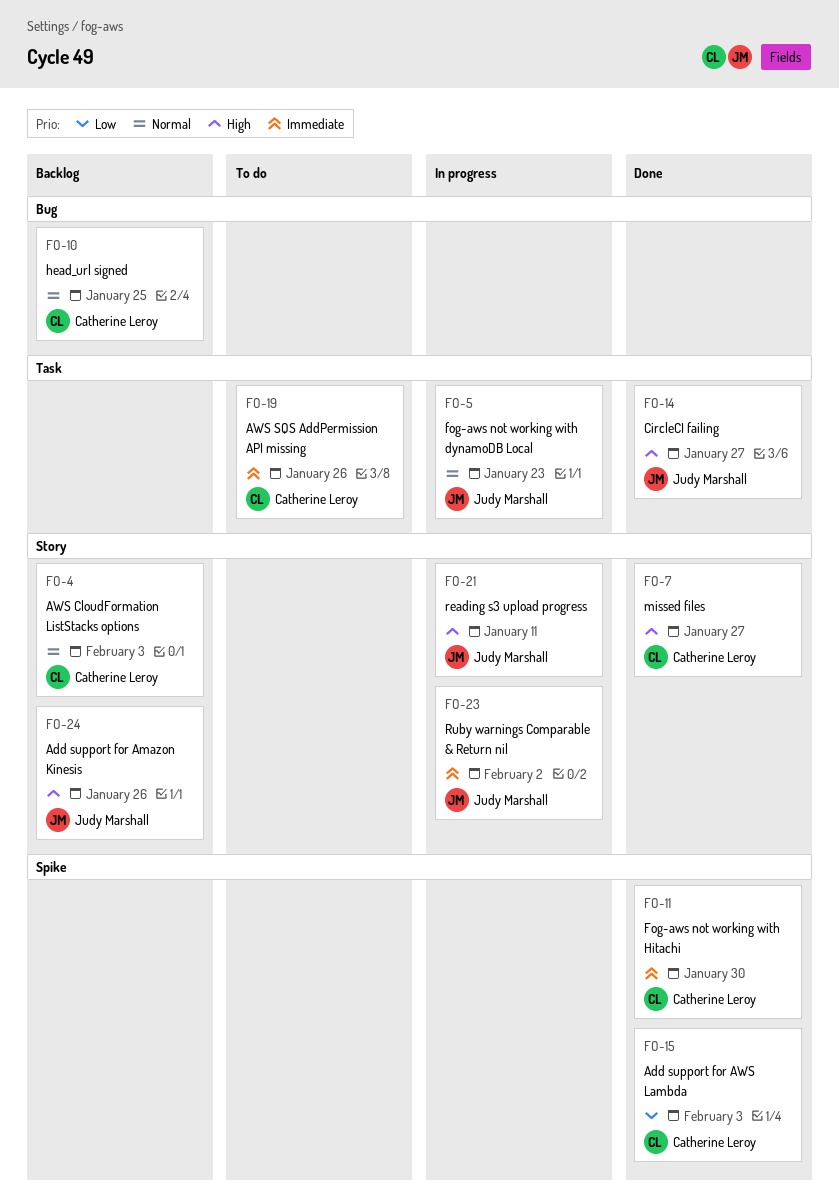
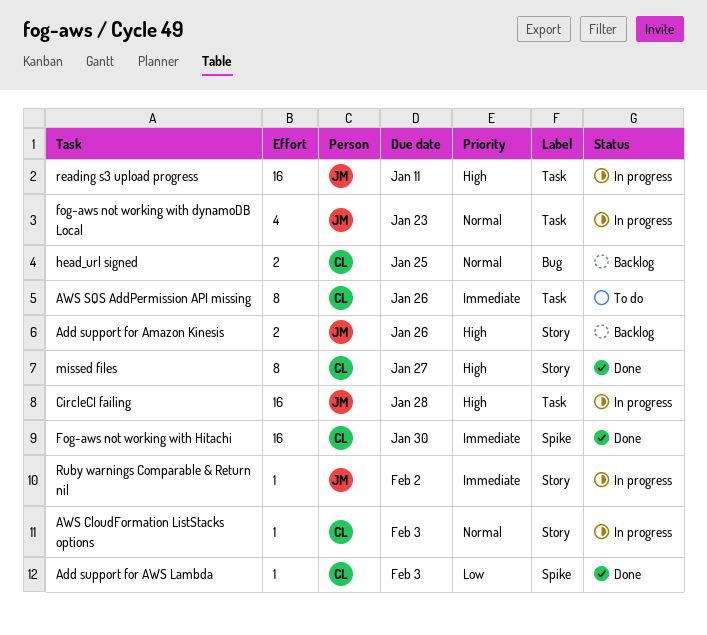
AWS CloudFormation ListStacks options, status: Backlog -> In progress
CircleCI failing, status: Done -> In progress
CircleCI failing, due: Jan 27 -> Jan 28
reading s3 upload progress, label: Story -> Task

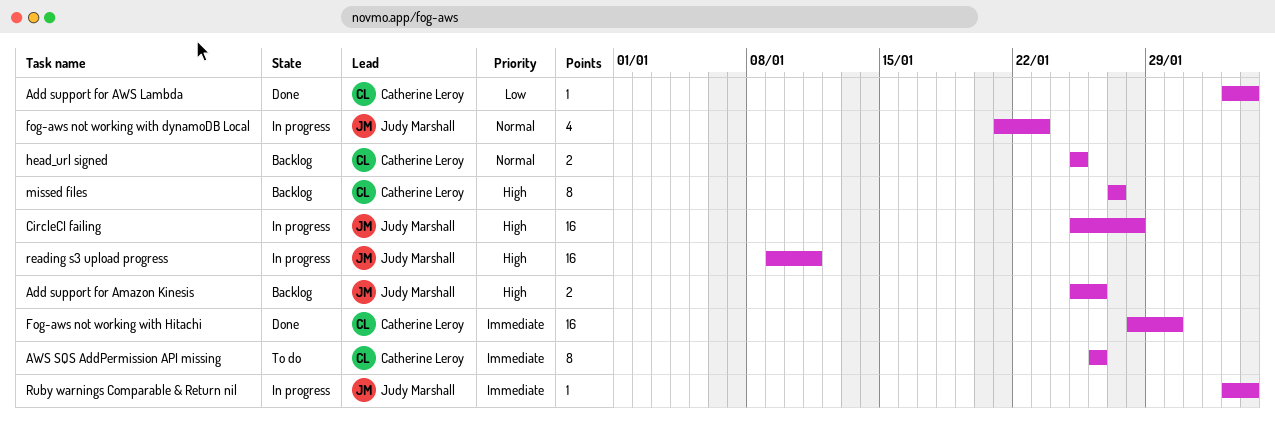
AWS CloudFormation ListStacks options: present -> none
missed files, status: Done -> Backlog
Ruby warnings Comparable & Return nil, due: Feb 2 -> Feb 3

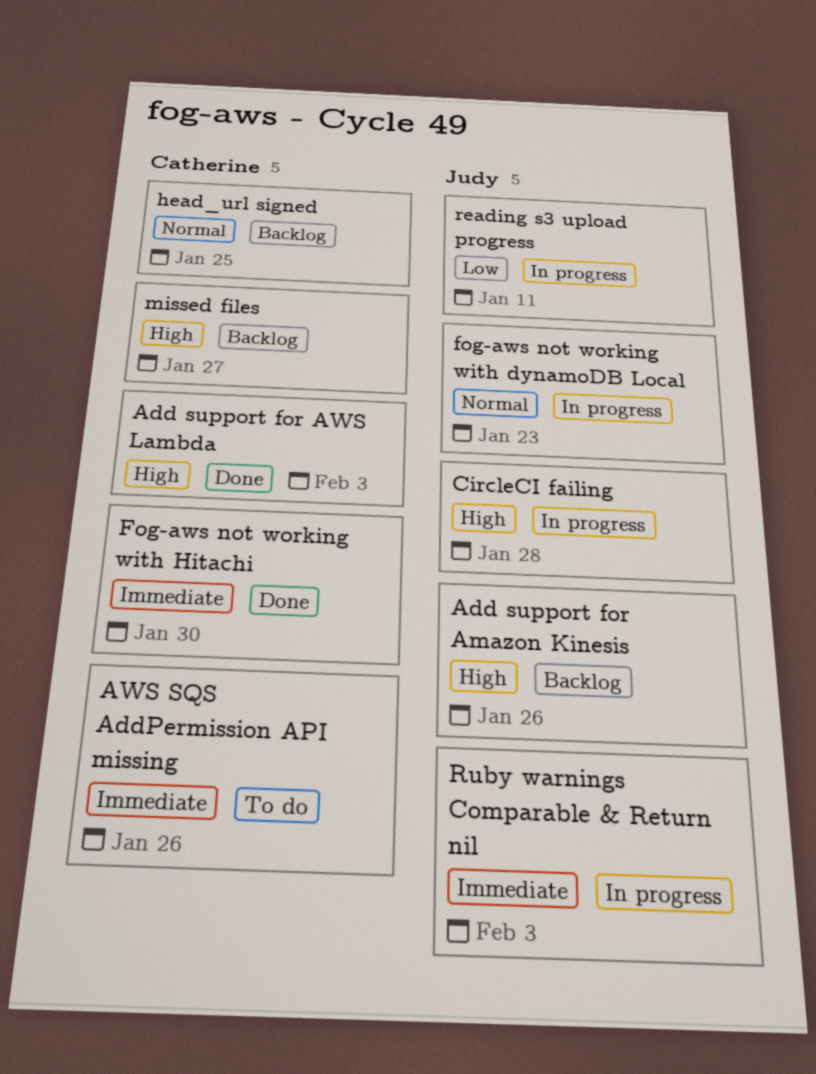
Add support for AWS Lambda, priority: Low -> High
reading s3 upload progress, priority: High -> Low

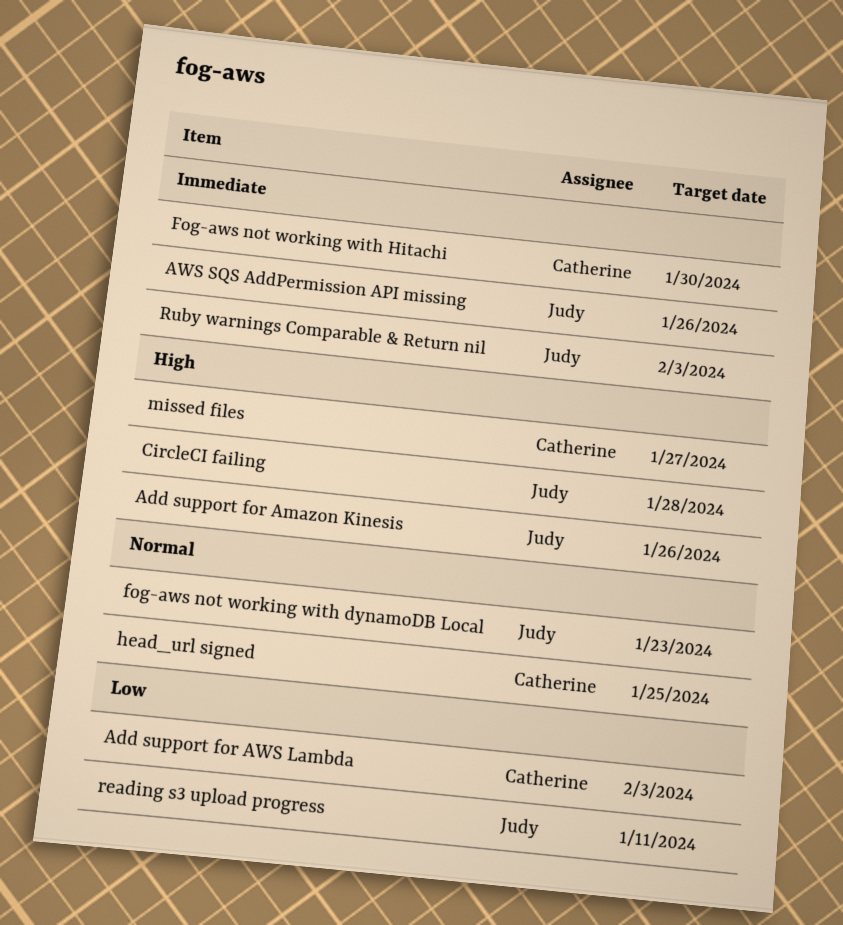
Add support for AWS Lambda, priority: High -> Low
AWS SQS AddPermission API missing, owner: Catherine -> Judy

